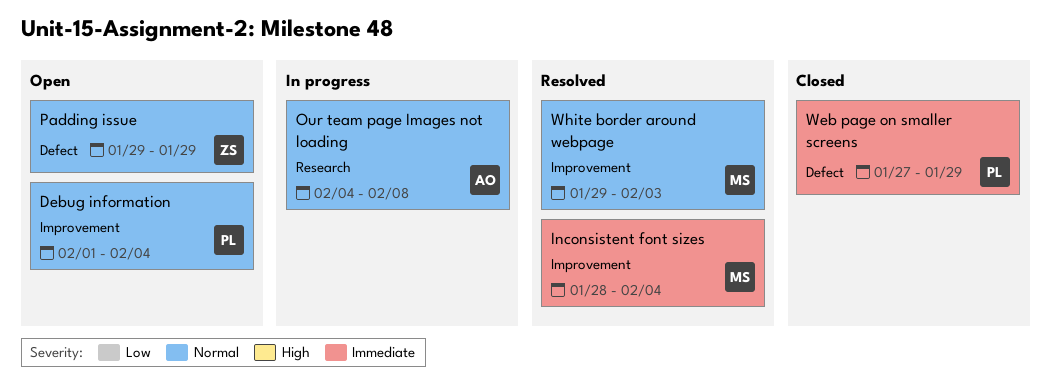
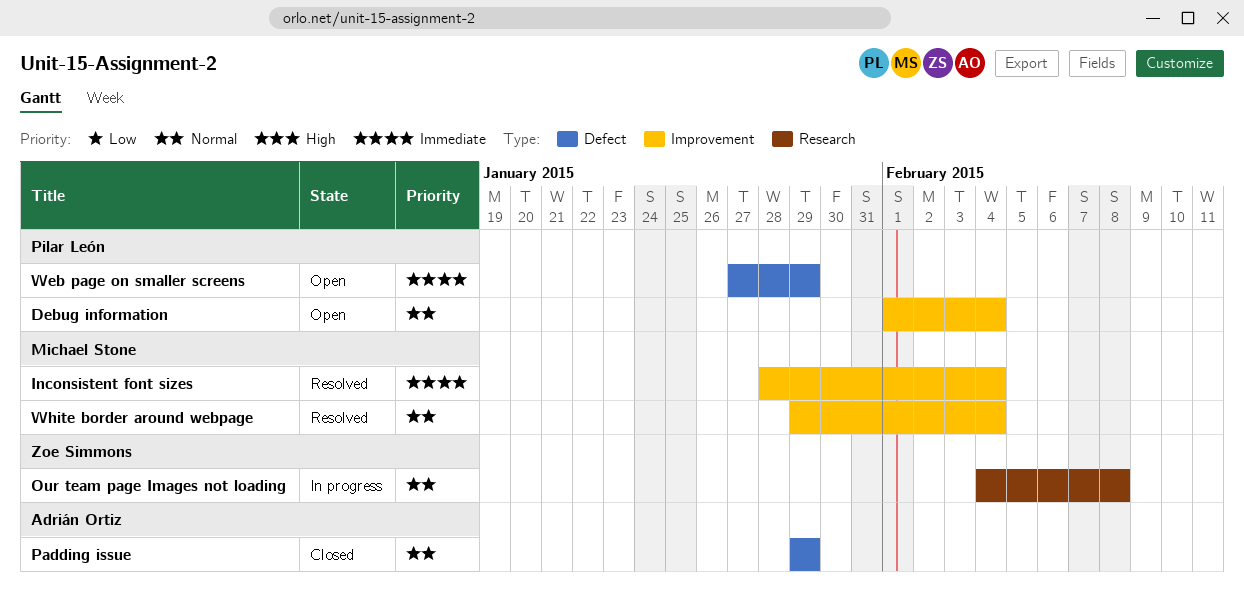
Our team page Images not loading, owner: Adrián Ortiz -> Zoe Simmons
Padding issue, status: Open -> Closed
Padding issue, owner: Zoe Simmons -> Adrián Ortiz
Web page on smaller screens, status: Closed -> Open
White border around webpage, due: Feb 3 -> Feb 4

